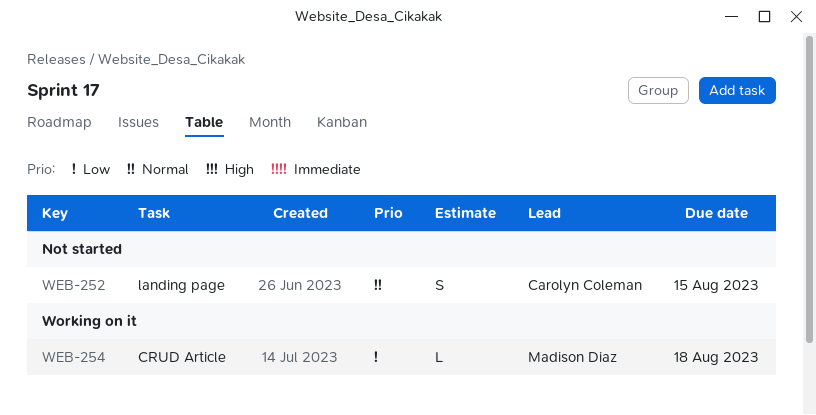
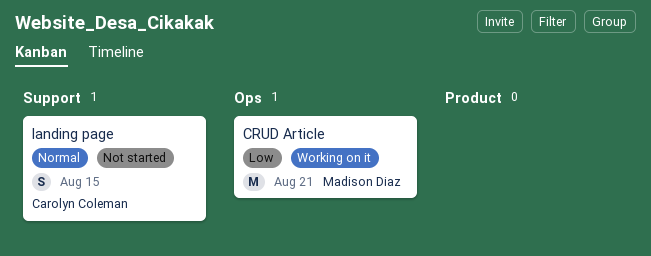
CRUD Article, estimate: L -> M
CRUD Article, due: Aug 18 -> Aug 21

